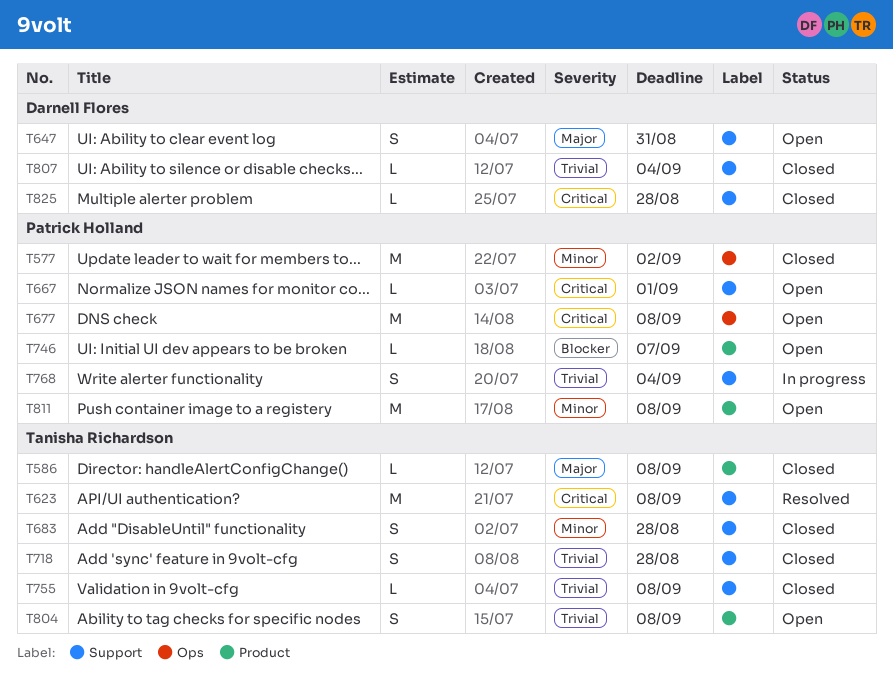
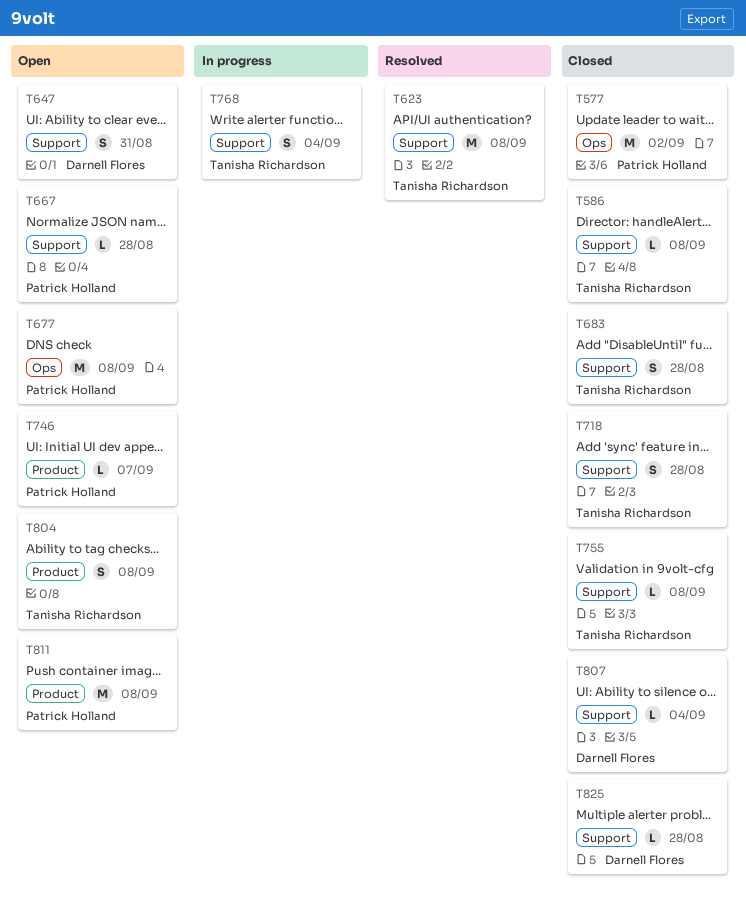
T586, label: Product -> Support
T667, due: Sep 1 -> Aug 28
T768, owner: Patrick Holland -> Tanisha Richardson

